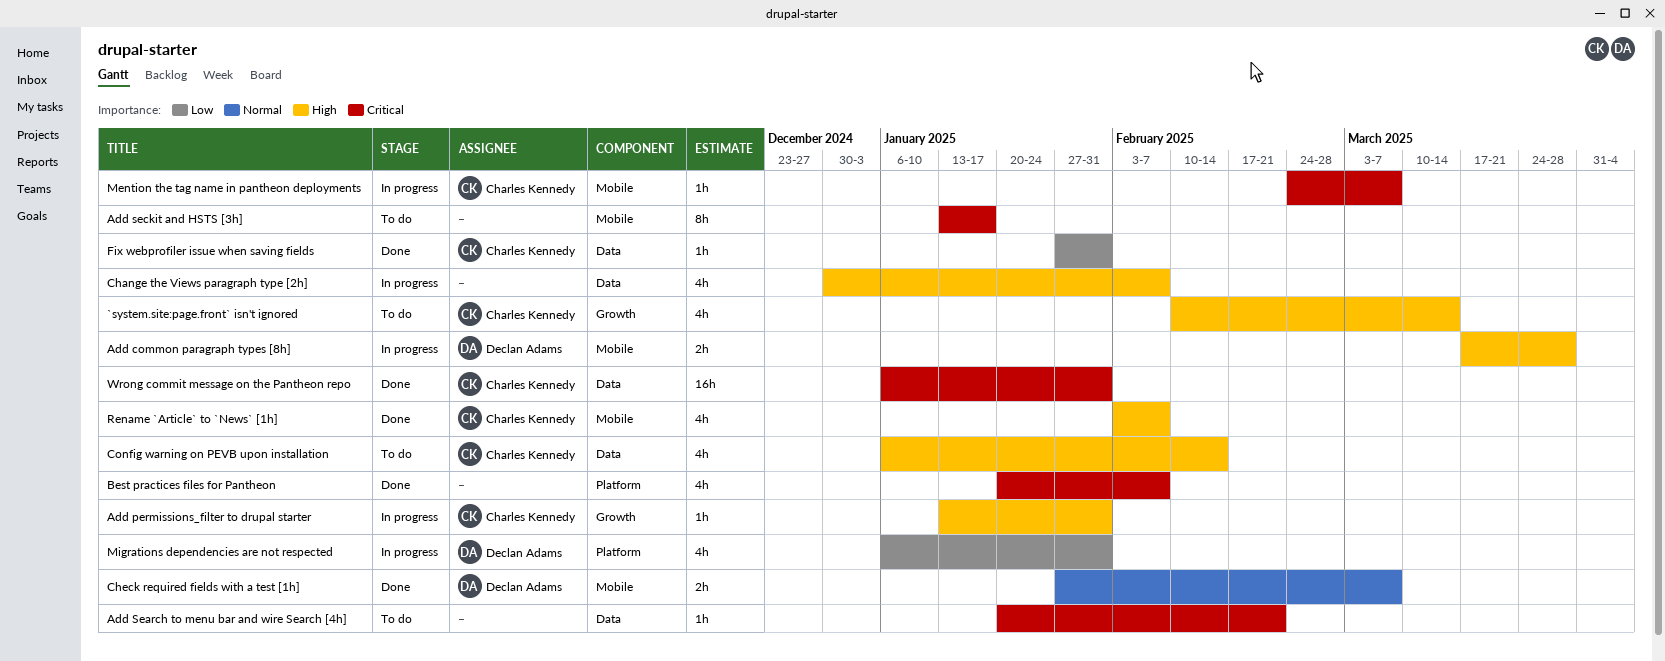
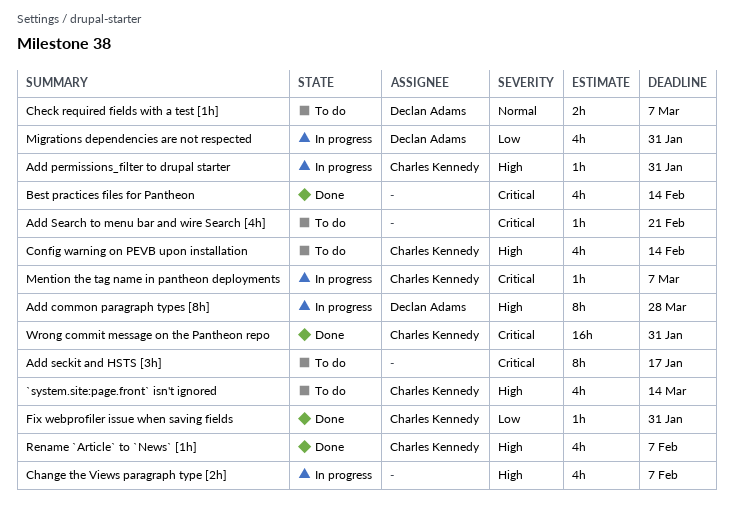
Add common paragraph types [8h], estimate: 2h -> 8h
Best practices files for Pantheon, due: Feb 7 -> Feb 14
Check required fields with a test [1h], status: Done -> To do

